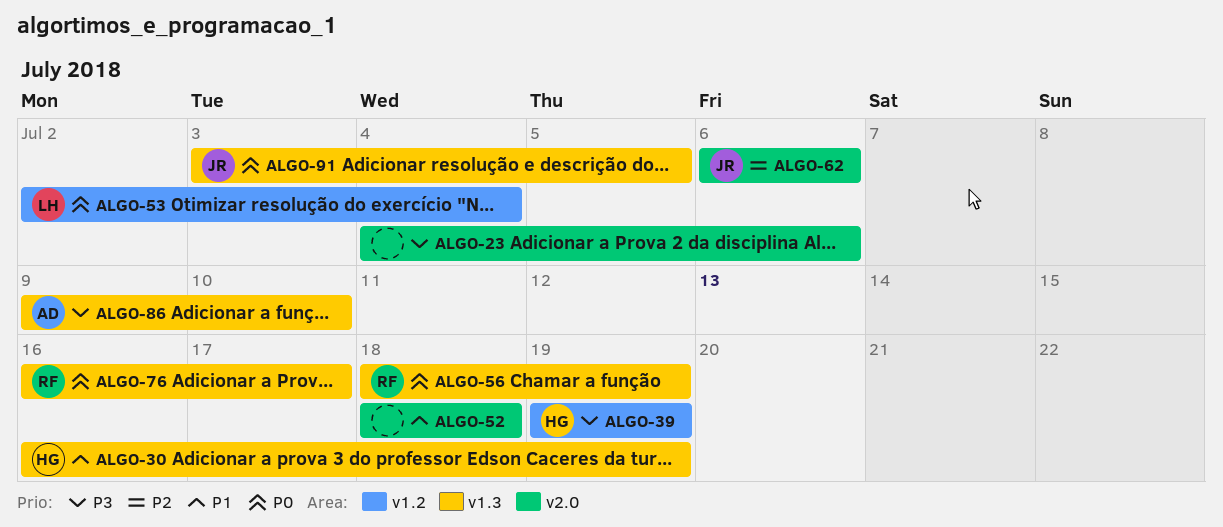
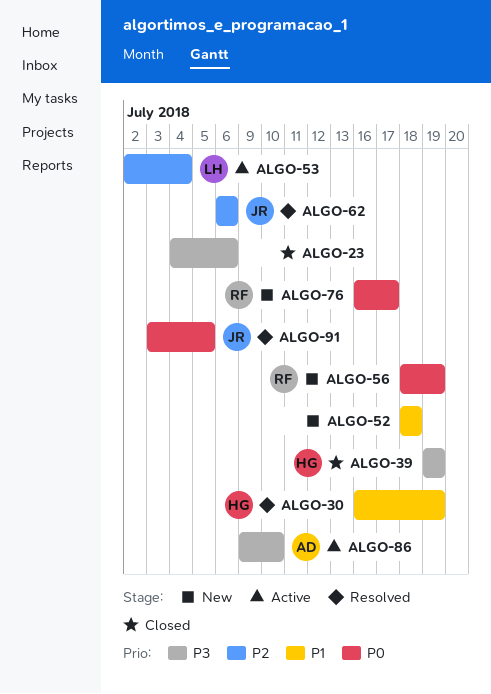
ALGO-53, priority: P0 -> P2

